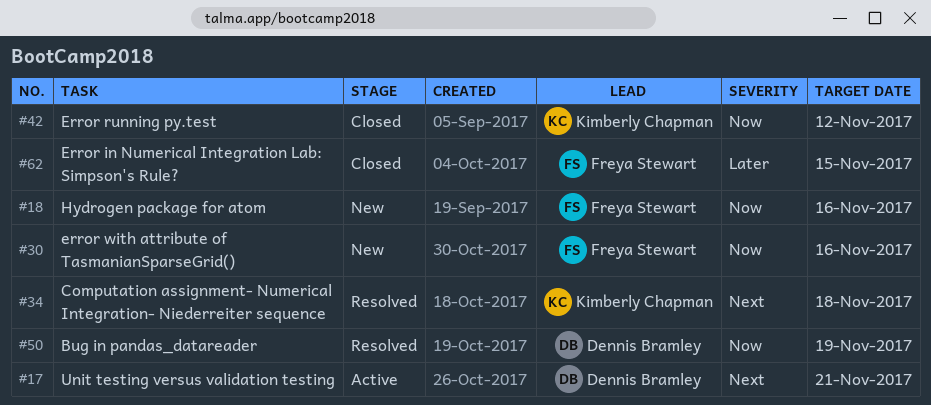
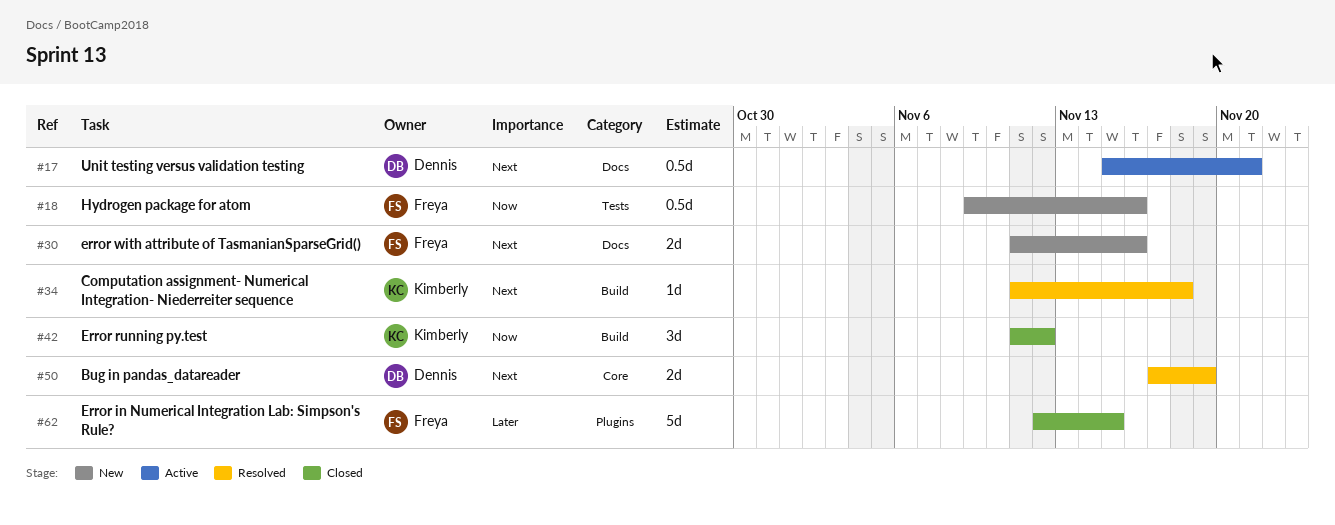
#30, priority: Now -> Next
#50, priority: Now -> Next

